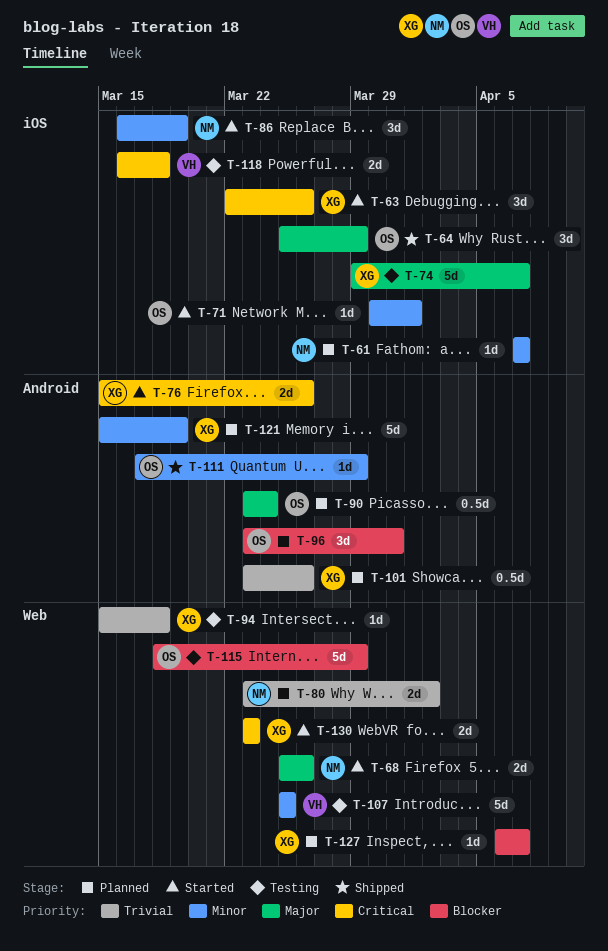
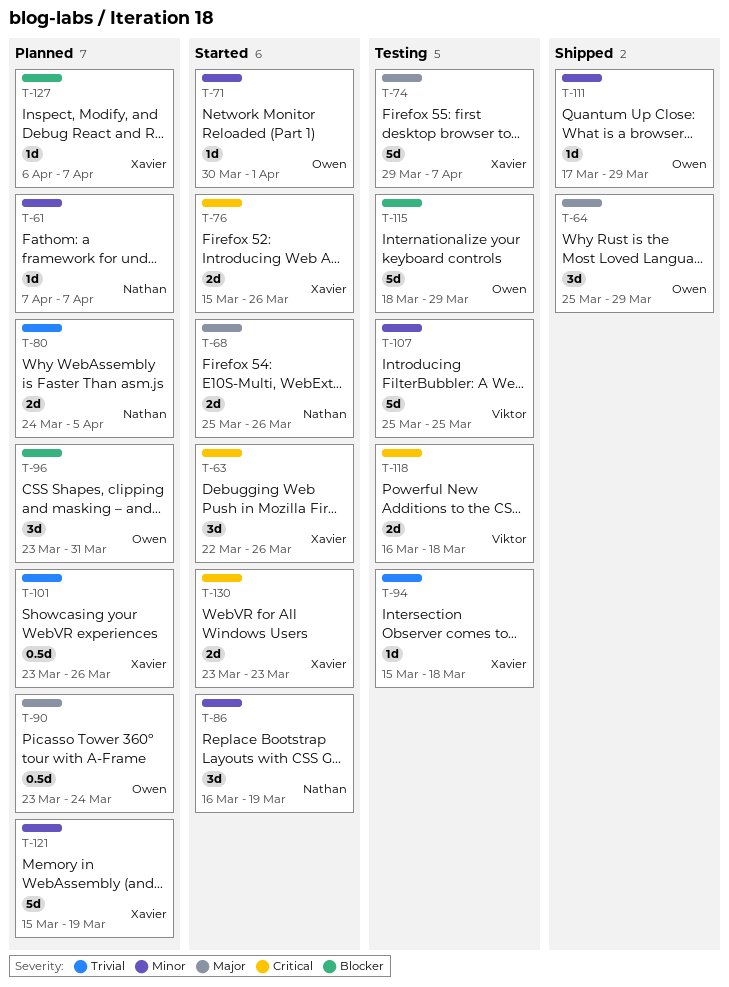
T-80, start: Mar 23 -> Mar 24
T-80, due: Apr 2 -> Apr 5

